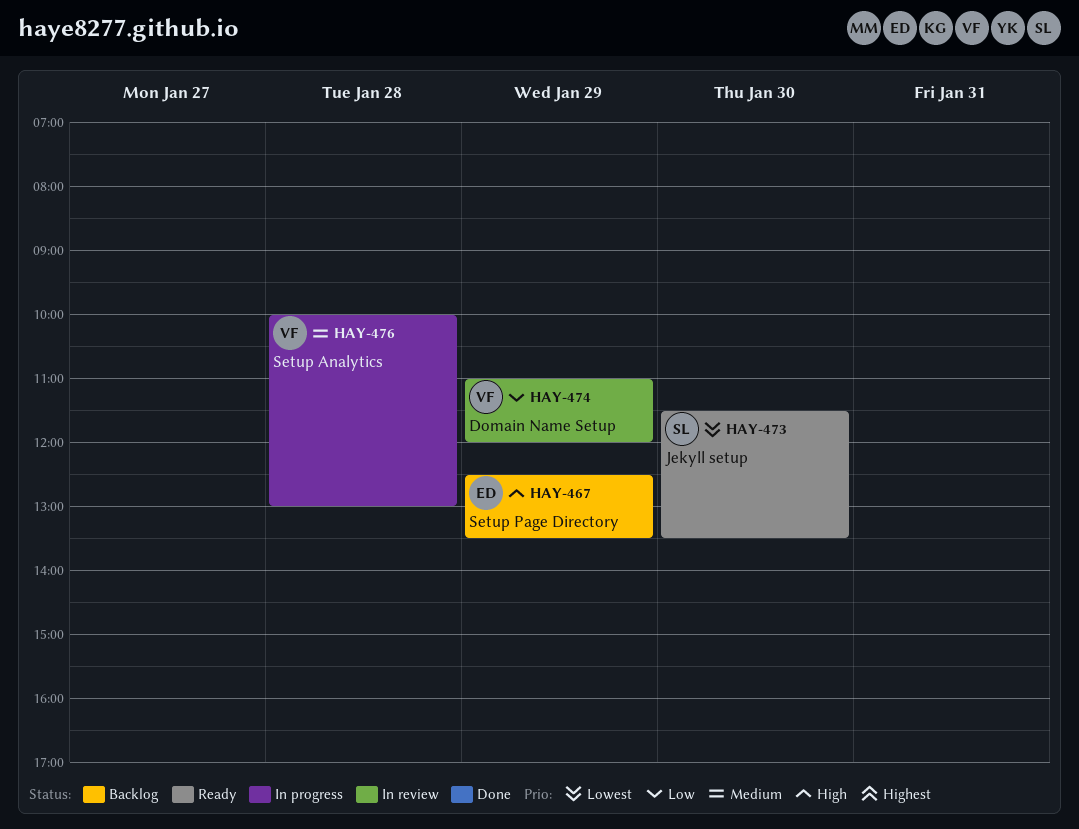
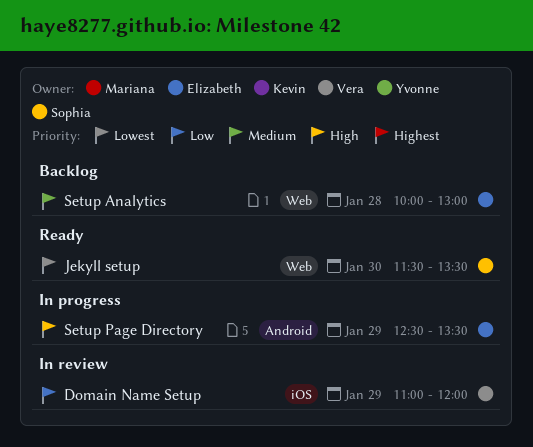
Setup Analytics, status: In progress -> Backlog
Setup Analytics, owner: Vera -> Elizabeth
Setup Page Directory, status: Backlog -> In progress

